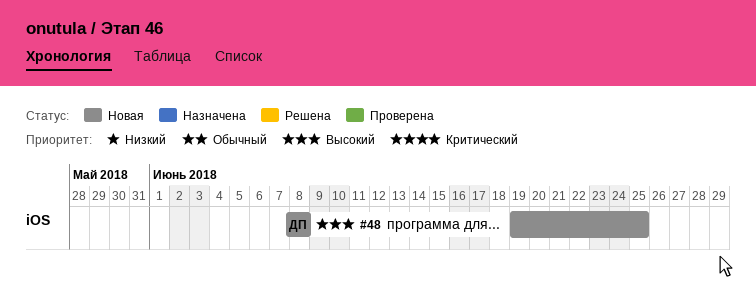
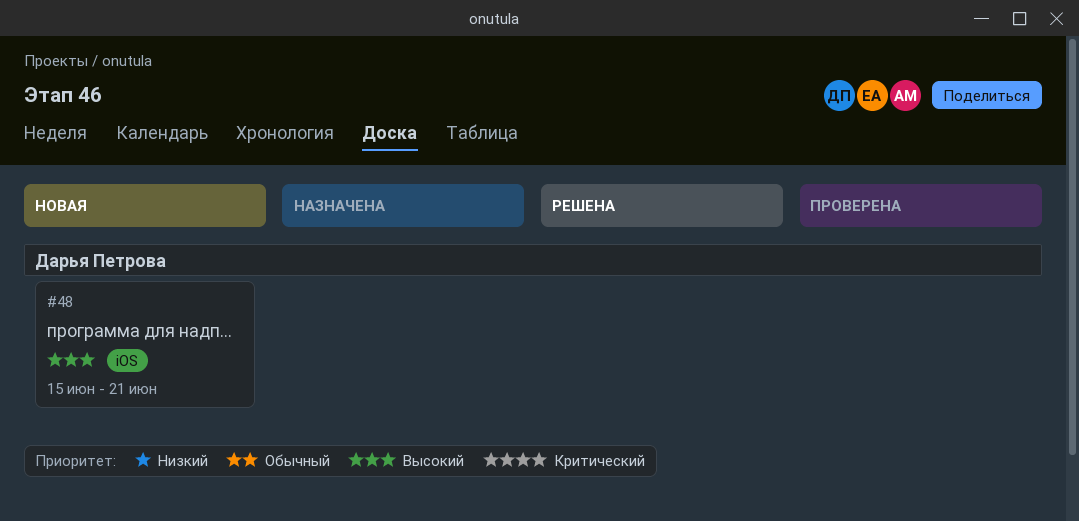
#48, start: Jun 19 -> Jun 15
#48, due: Jun 25 -> Jun 21

